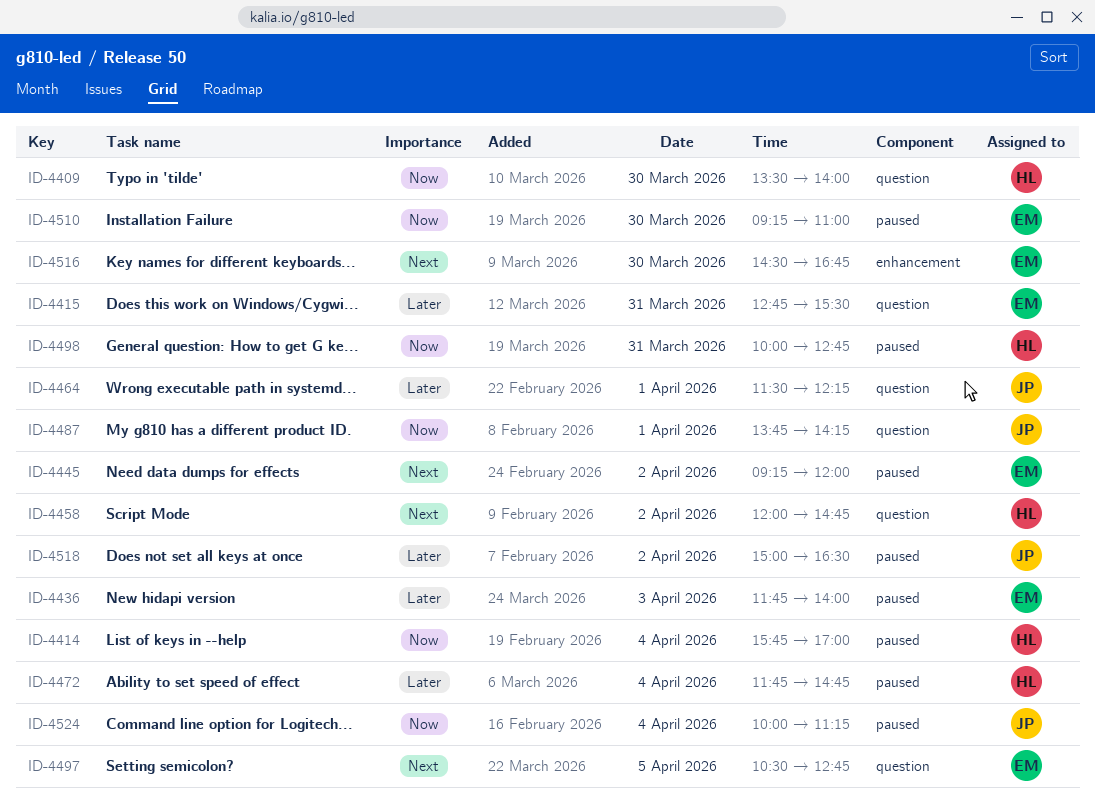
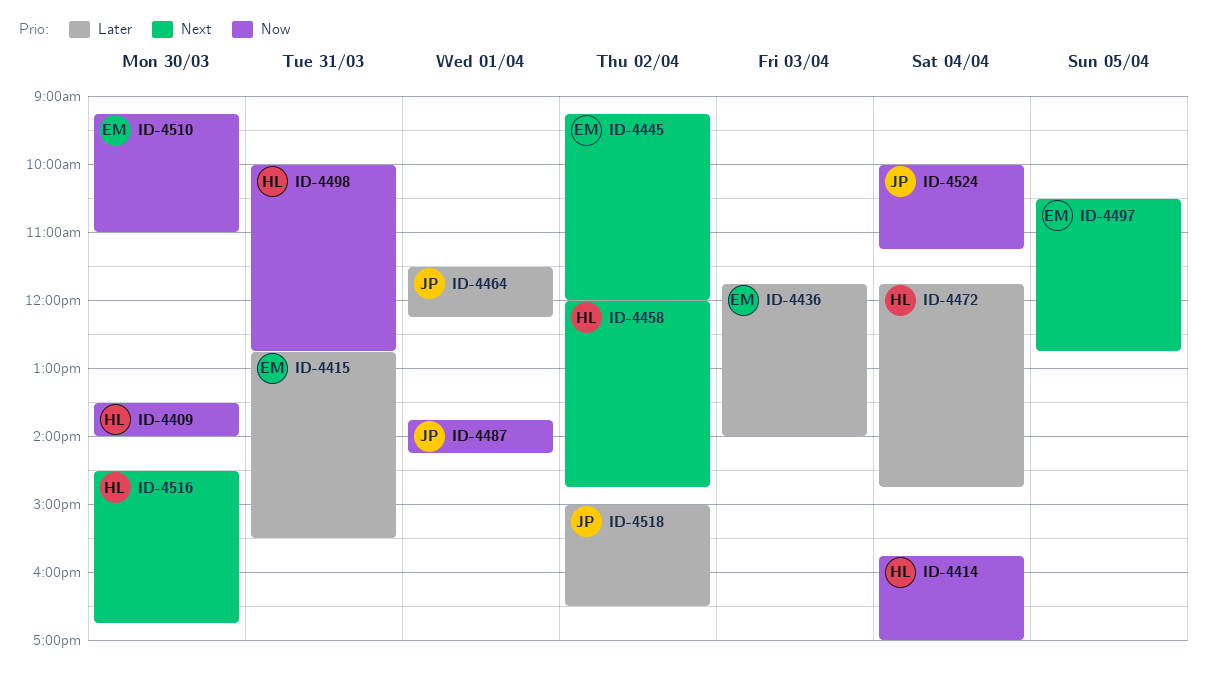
ID-4516, owner: EM -> HL

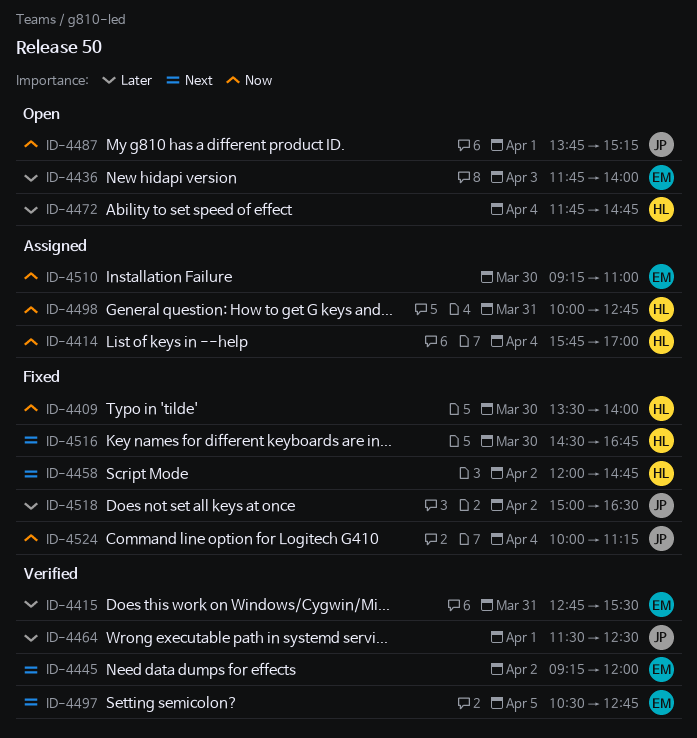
ID-4464, ends: 12:15 -> 12:30
ID-4487, ends: 14:15 -> 15:15

